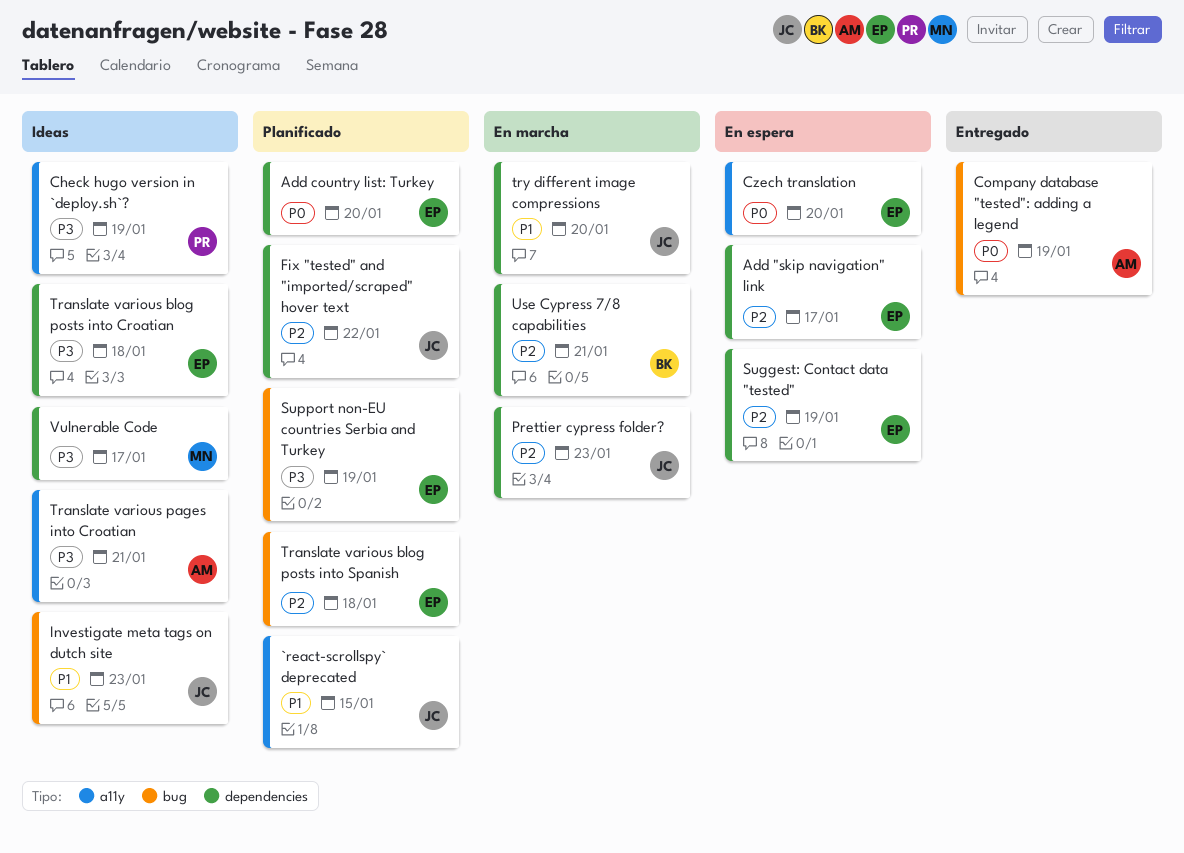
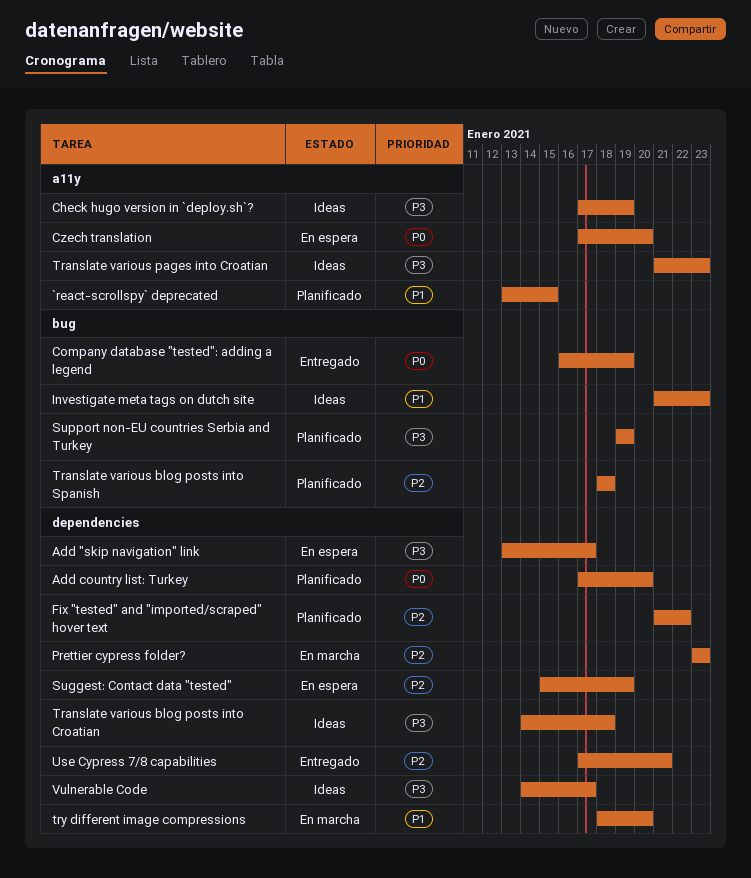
Add "skip navigation" link, priority: P2 -> P3
Translate various pages into Croatian, due: Jan 21 -> Jan 23
Use Cypress 7/8 capabilities, status: En marcha -> Entregado

